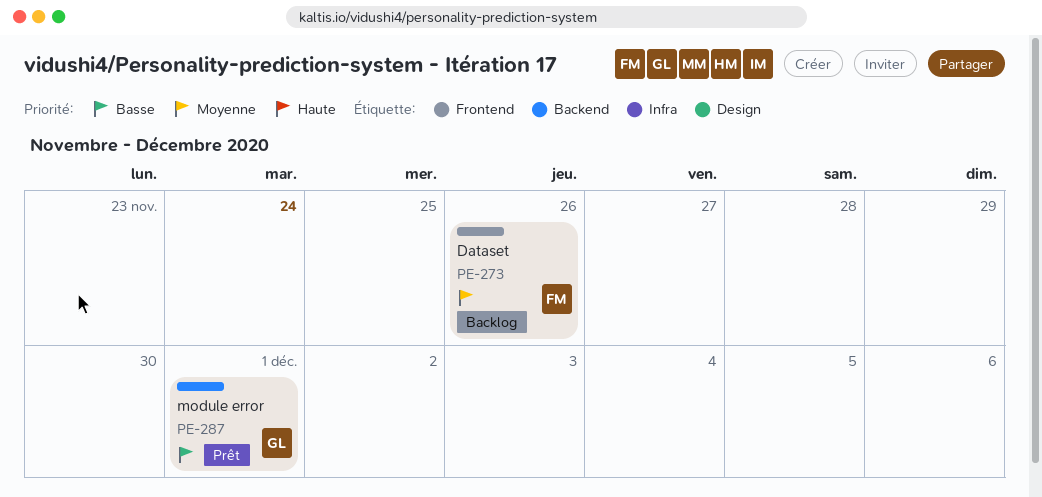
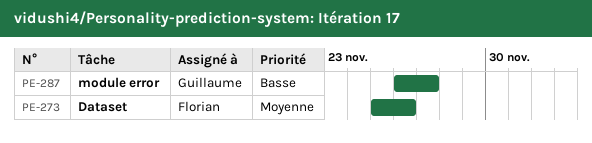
PE-287, due: Dec 1 -> Nov 27

